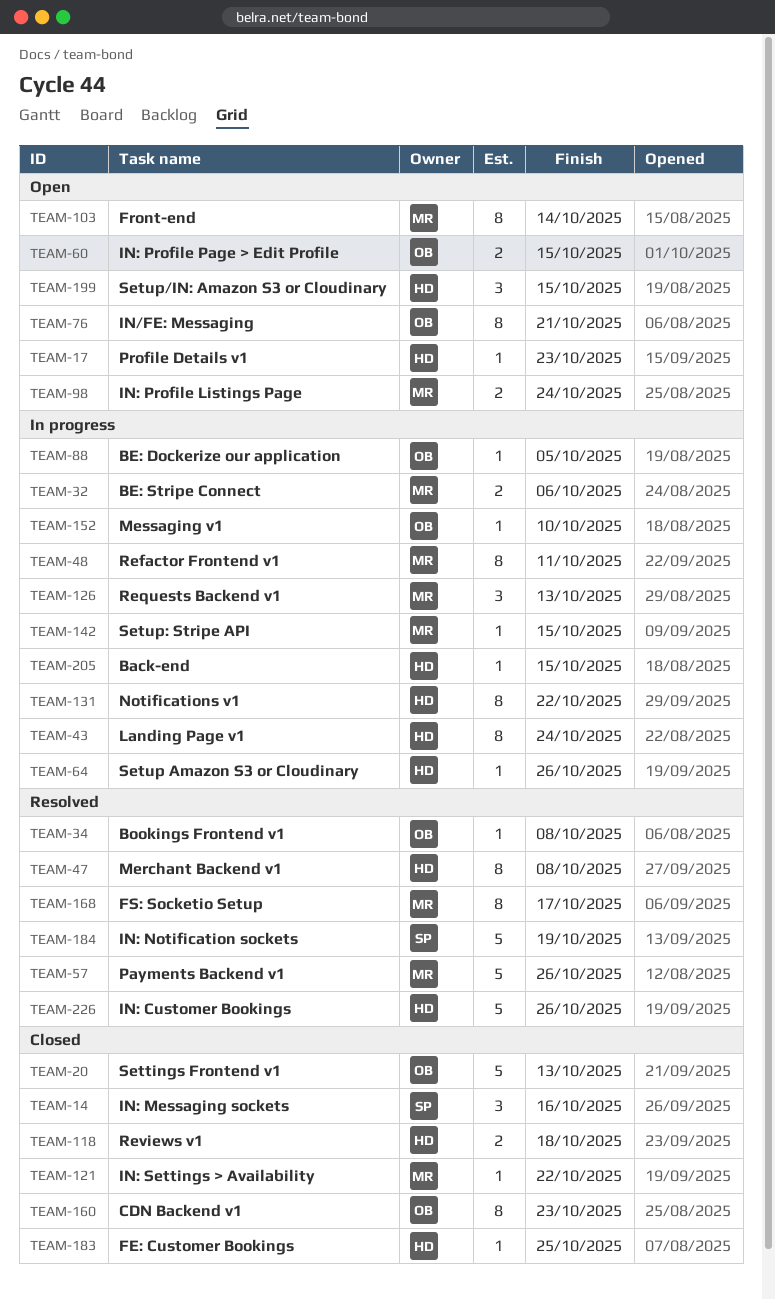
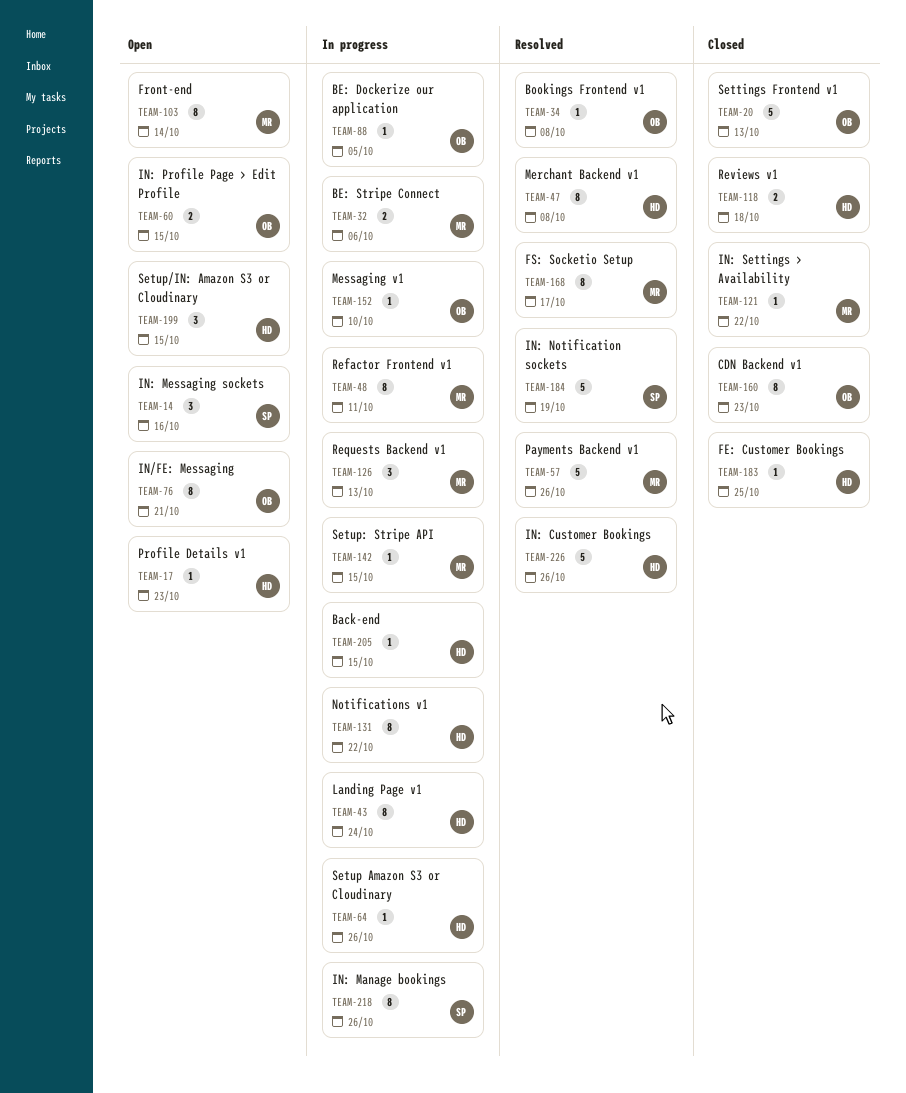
TEAM-14, status: Closed -> Open
TEAM-98: present -> none
TEAM-218: none -> present

